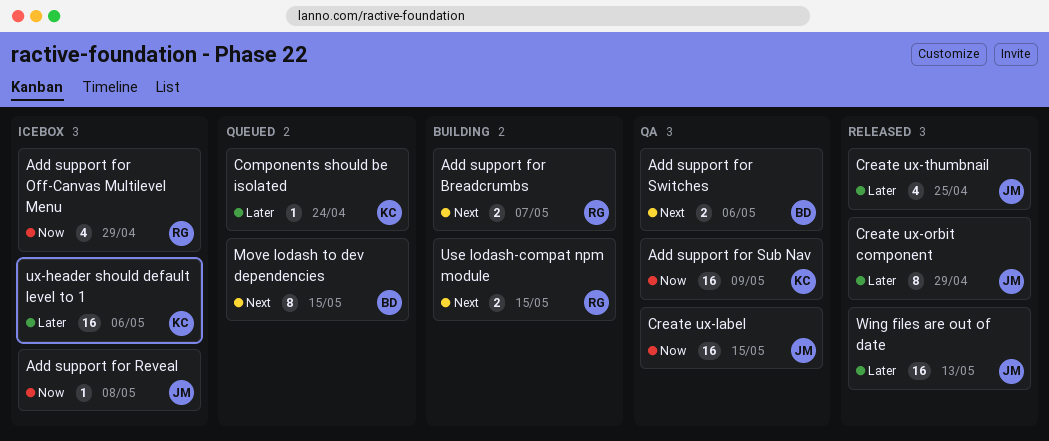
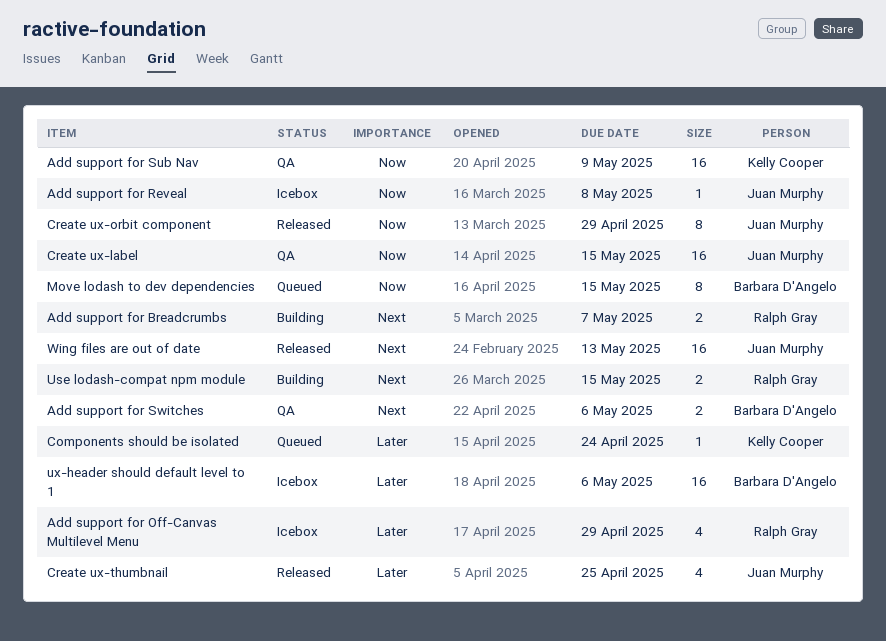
Add support for Off-Canvas Multilevel Menu, priority: Now -> Later
Create ux-orbit component, priority: Later -> Now
Move lodash to dev dependencies, priority: Next -> Now
ux-header should default level to 1, owner: Kelly Cooper -> Barbara D'Angelo
Wing files are out of date, priority: Later -> Next

